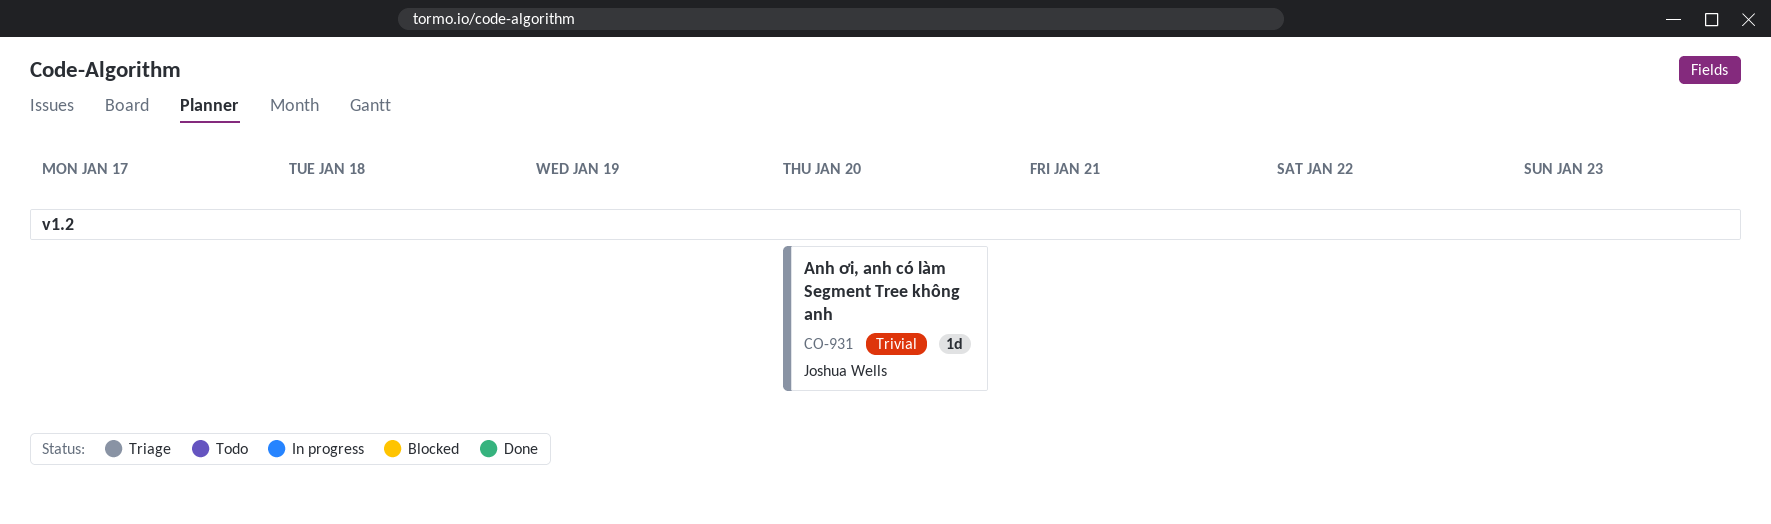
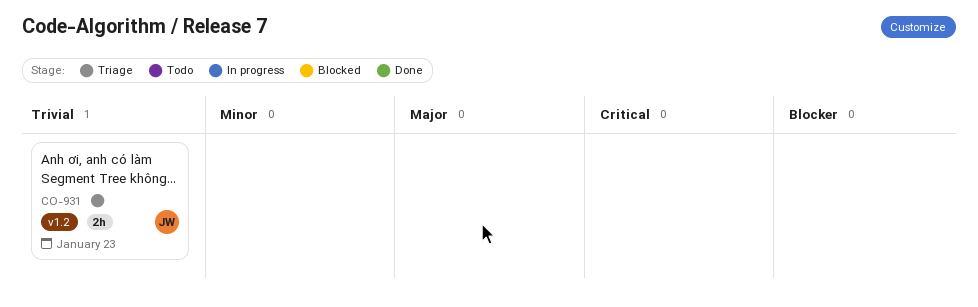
CO-931, estimate: 1d -> 2h
CO-931, due: Jan 20 -> Jan 23

